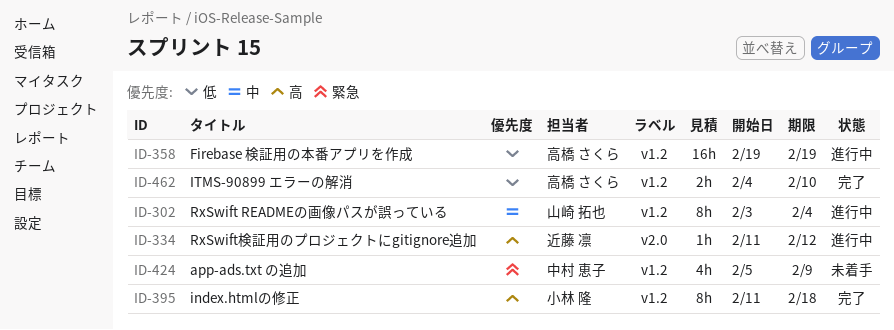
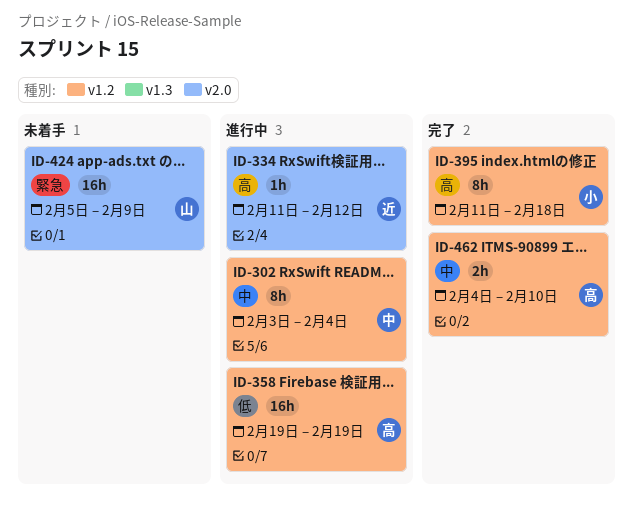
ID-302, owner: 山崎 拓也 -> 中村 恵子
ID-424, owner: 中村 恵子 -> 山崎 拓也
ID-424, label: v1.2 -> v2.0
ID-424, estimate: 4h -> 16h
ID-462, priority: 低 -> 中

